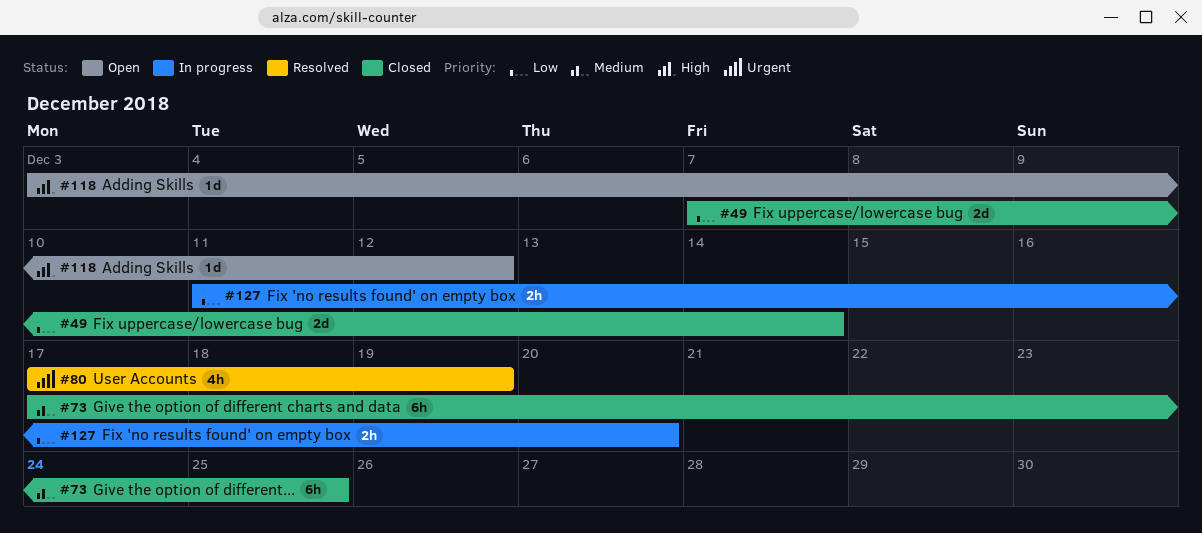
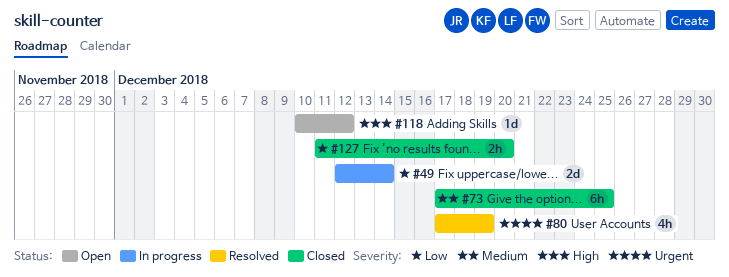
#49, status: Closed -> In progress
#49, start: Dec 7 -> Dec 12
#118, start: Dec 3 -> Dec 10
#127, status: In progress -> Closed

